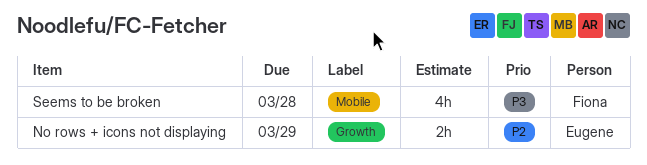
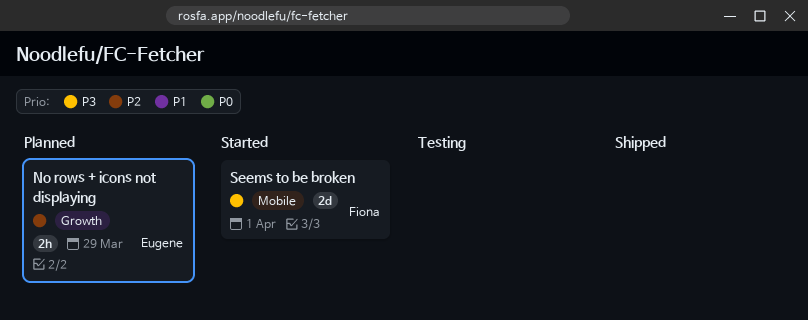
Seems to be broken, estimate: 4h -> 2d
Seems to be broken, due: Mar 28 -> Apr 1

